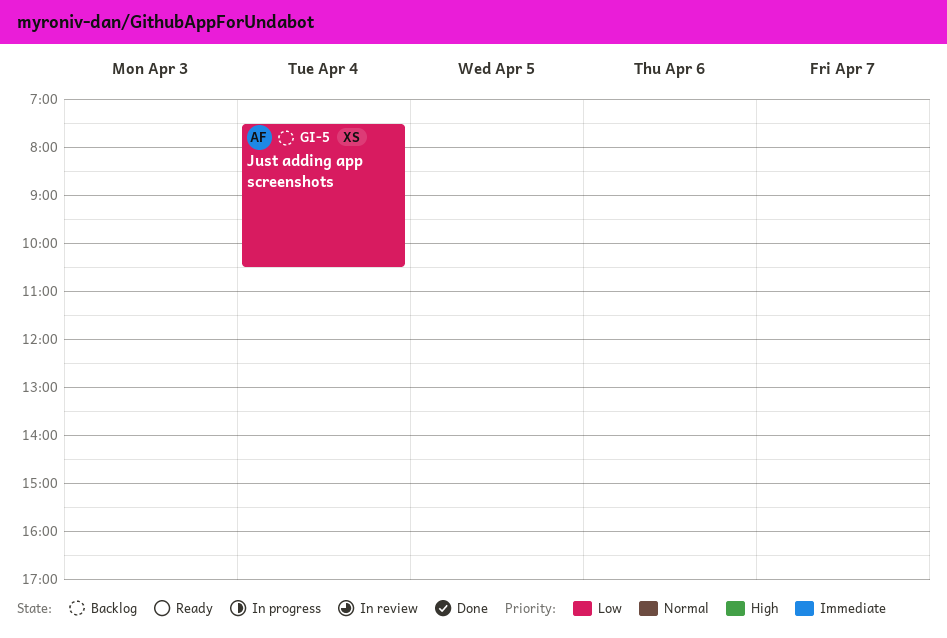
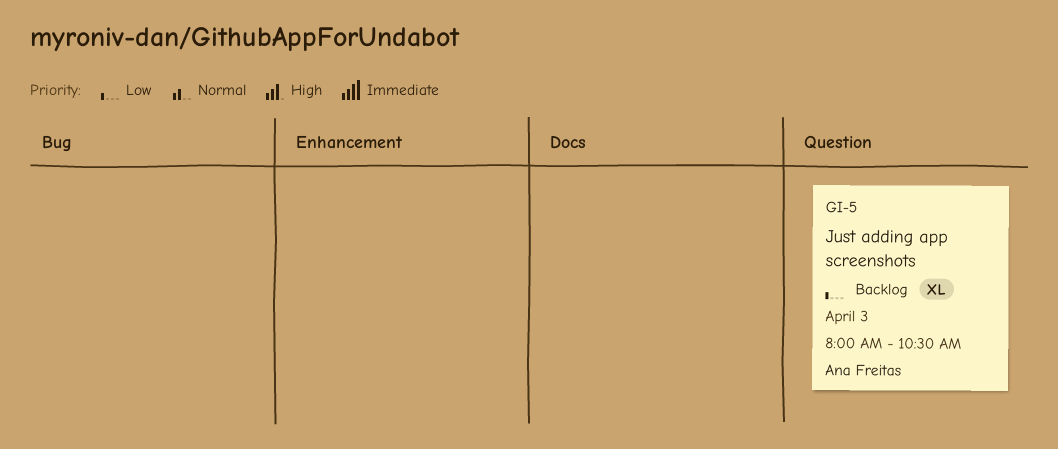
GI-5, estimate: XS -> XL
GI-5, day: Apr 4 -> Apr 3
GI-5, begins: 07:30 -> 08:00

